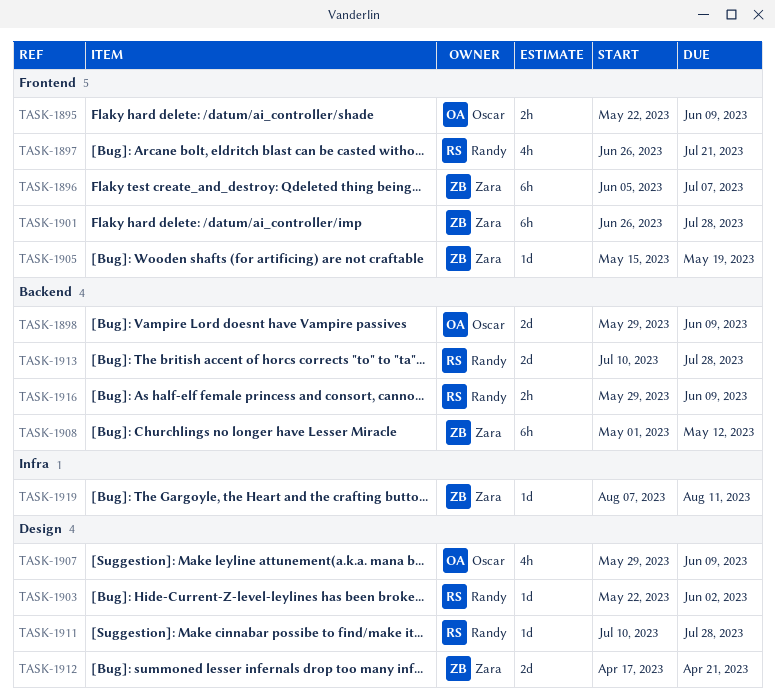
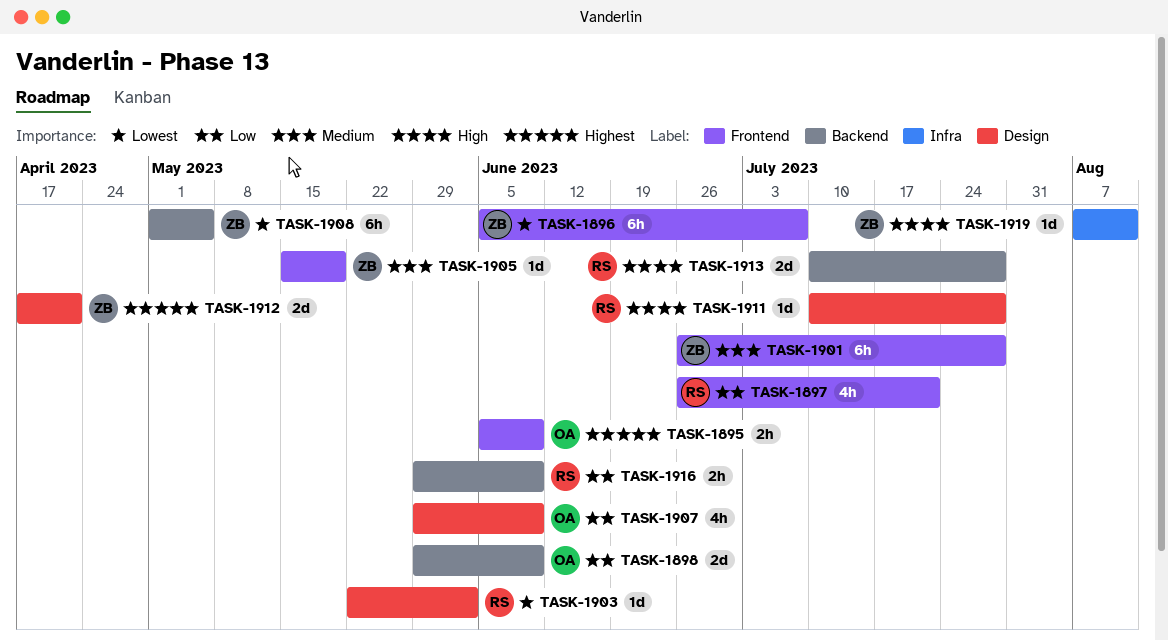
TASK-1895, start: May 22 -> Jun 5
TASK-1908, due: May 12 -> May 5

